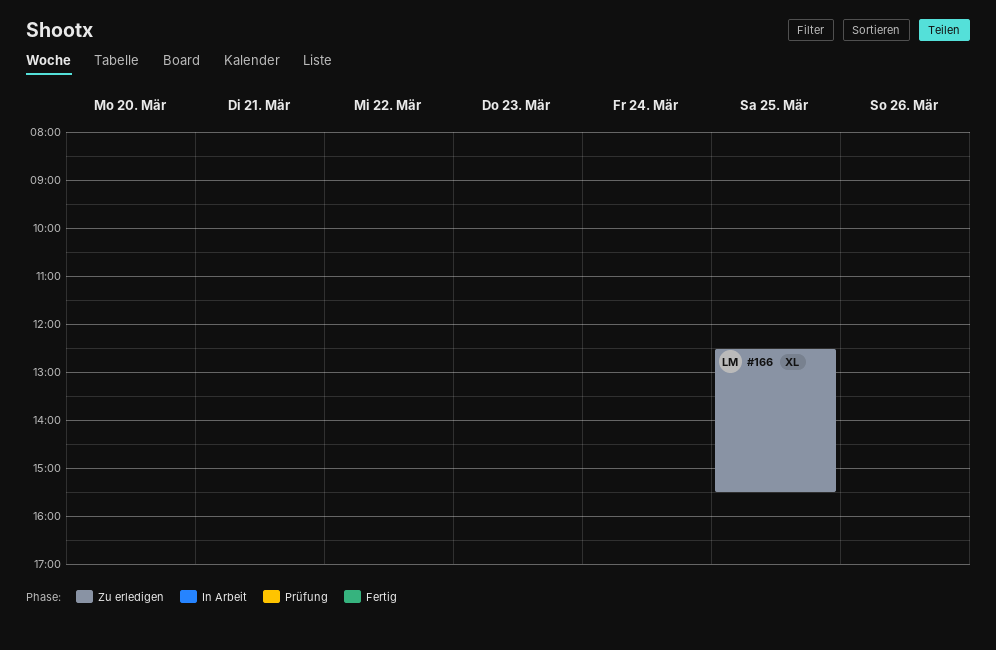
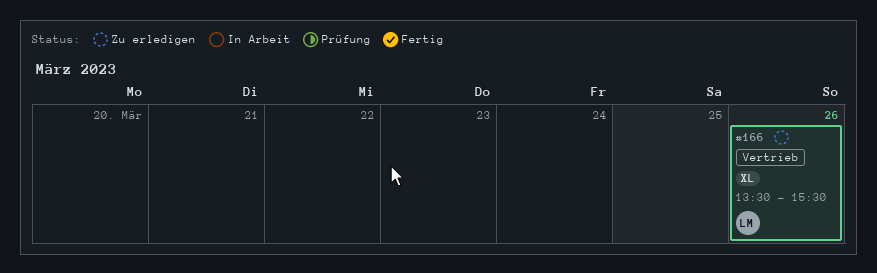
#166, day: Mar 25 -> Mar 26
#166, begins: 12:30 -> 13:30

